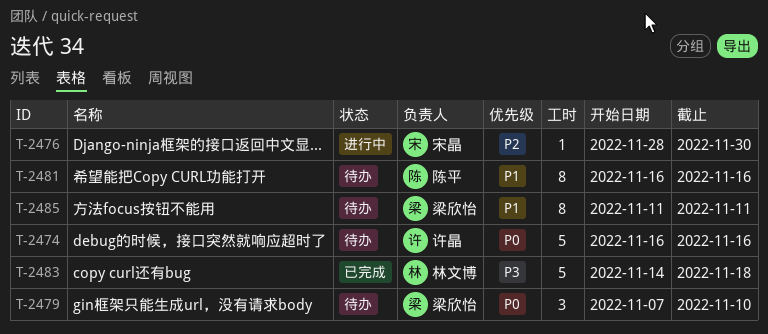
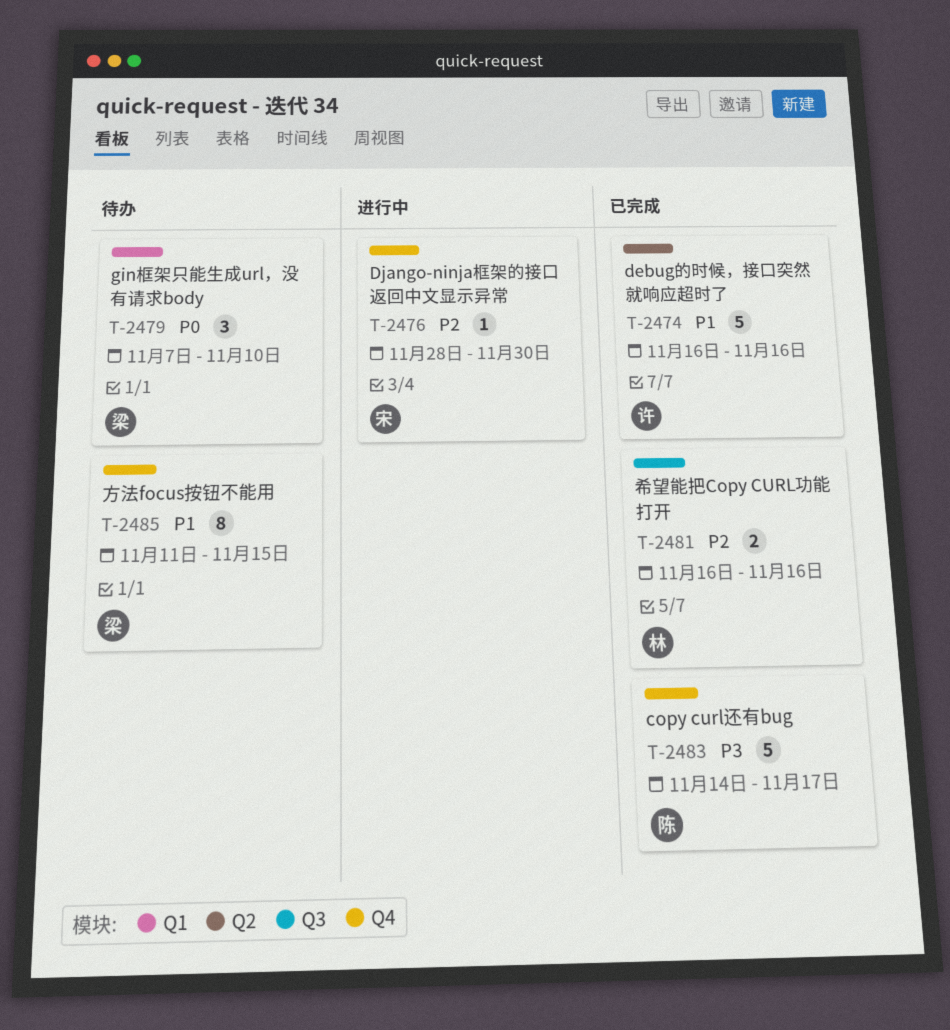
T-2474, status: 待办 -> 已完成
T-2474, priority: P0 -> P1
T-2481, status: 待办 -> 已完成
T-2481, owner: 陈平 -> 林文博
T-2481, priority: P1 -> P2
T-2481, estimate: 8 -> 2
T-2483, owner: 林文博 -> 陈平
T-2483, due: Nov 18 -> Nov 17
T-2485, due: Nov 11 -> Nov 15

